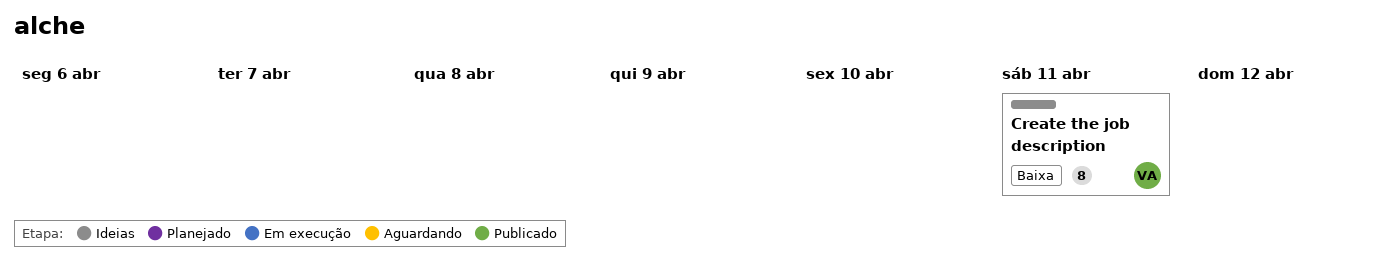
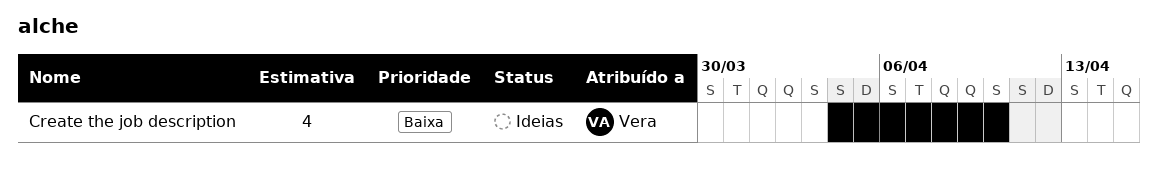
Create the job description, estimate: 8 -> 4
Create the job description, due: Apr 11 -> Apr 10

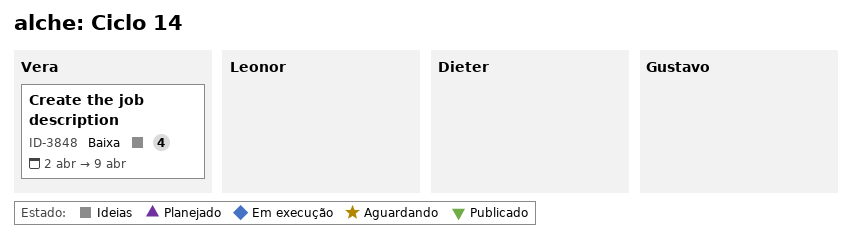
Create the job description, start: Apr 4 -> Apr 2
Create the job description, due: Apr 10 -> Apr 9

